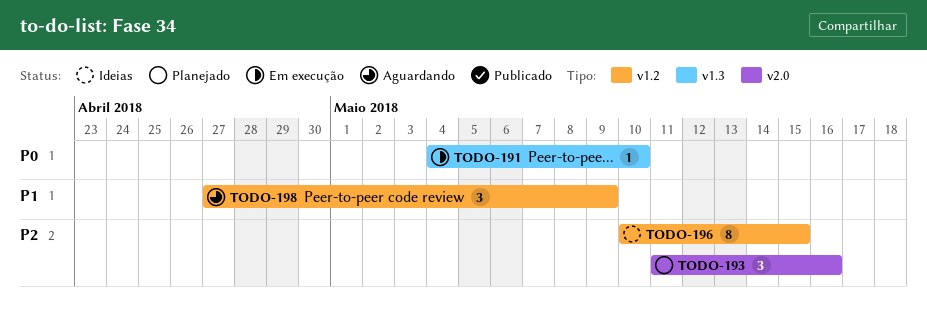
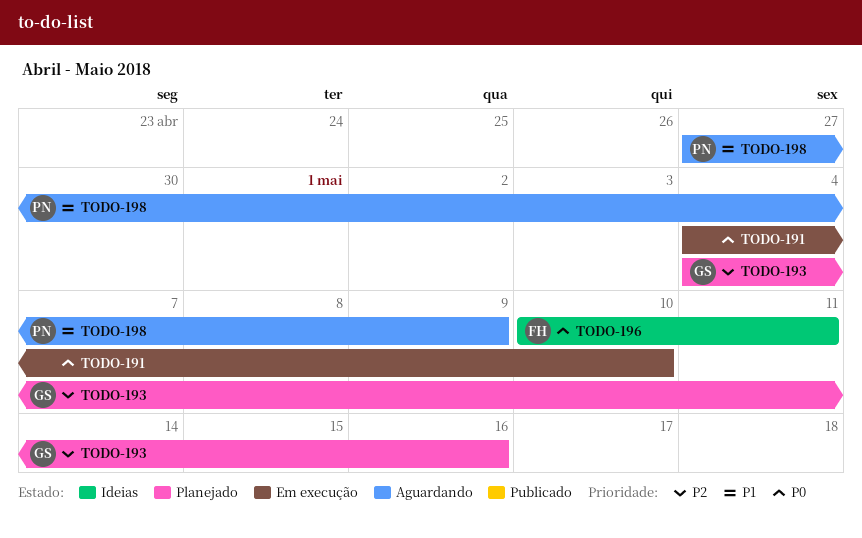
TODO-193, start: May 11 -> May 4
TODO-196, priority: P2 -> P0
TODO-196, due: May 15 -> May 11

